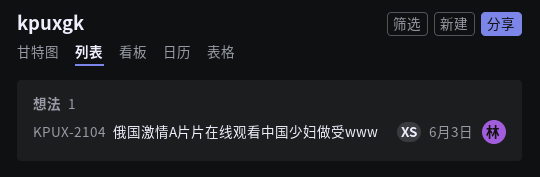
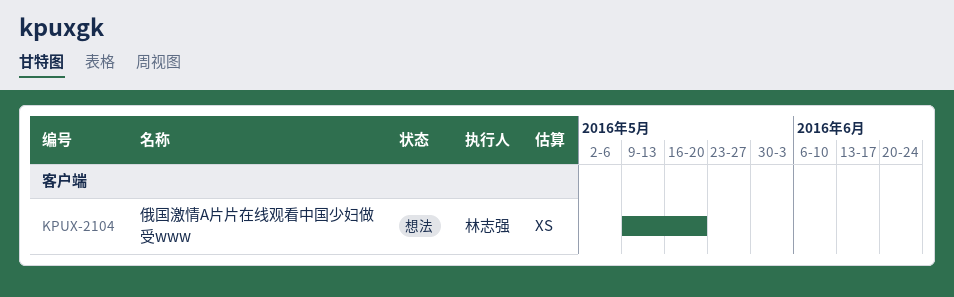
KPUX-2104, due: Jun 3 -> May 20

